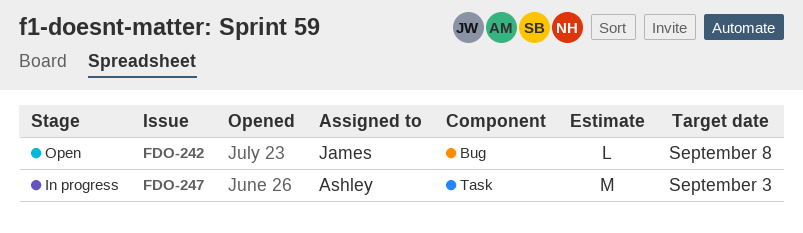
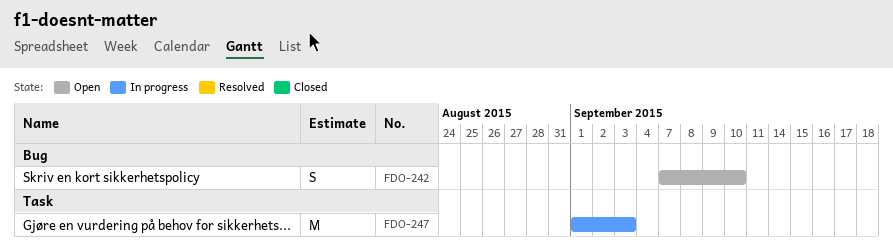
FDO-242, estimate: L -> S
FDO-242, due: Sep 8 -> Sep 10

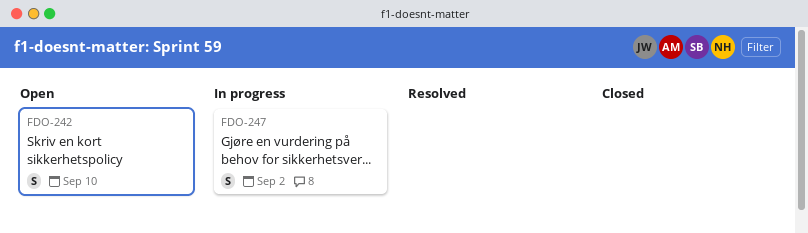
FDO-247, estimate: M -> S
FDO-247, due: Sep 3 -> Sep 2

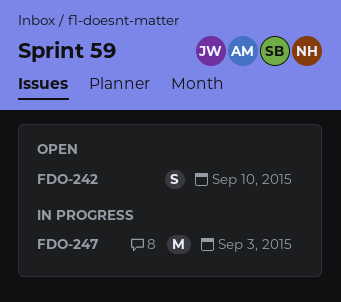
FDO-247, estimate: S -> M
FDO-247, due: Sep 2 -> Sep 3

